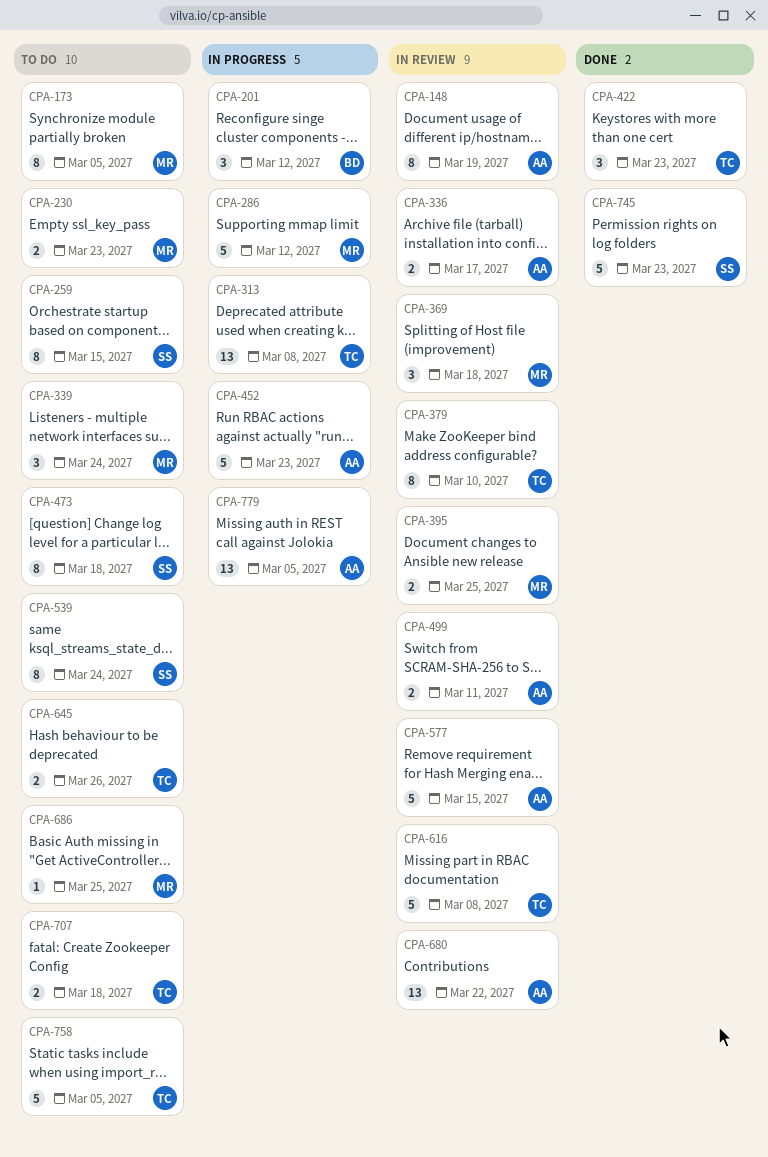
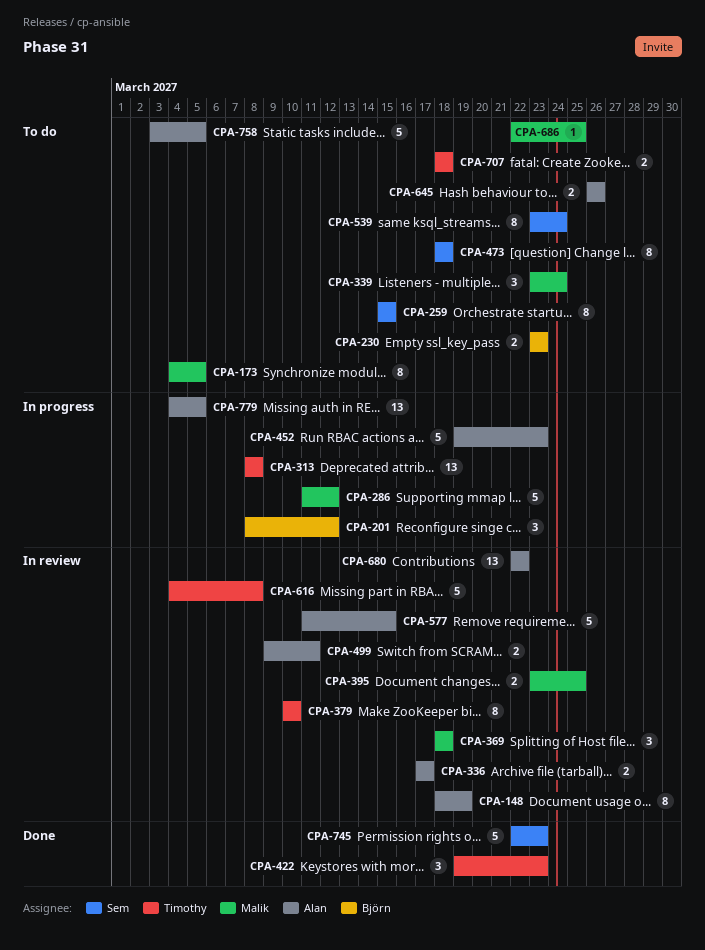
CPA-230, owner: Malik -> Björn
CPA-645, owner: Timothy -> Alan
CPA-758, owner: Timothy -> Alan

